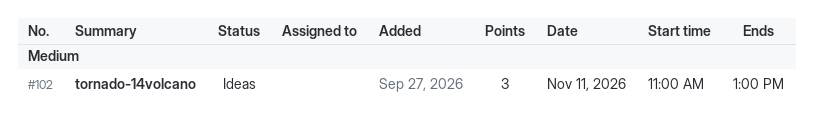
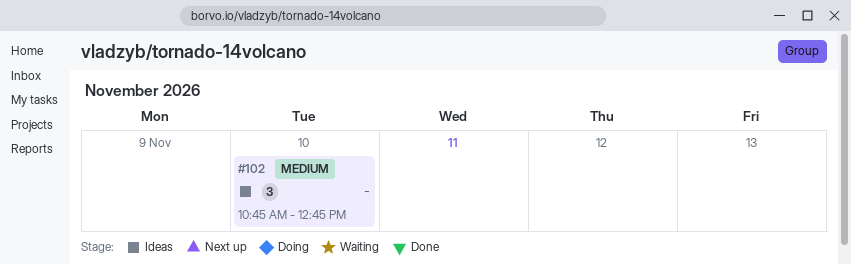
#102, day: Nov 11 -> Nov 10
#102, begins: 11:00 -> 10:45
#102, ends: 13:00 -> 12:45

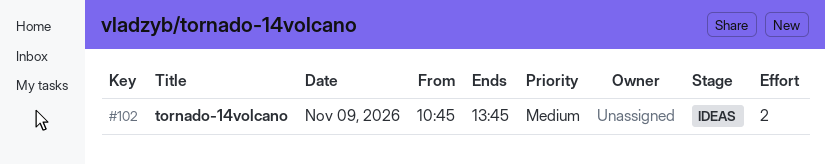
#102, estimate: 3 -> 2
#102, day: Nov 10 -> Nov 9
#102, ends: 12:45 -> 13:45

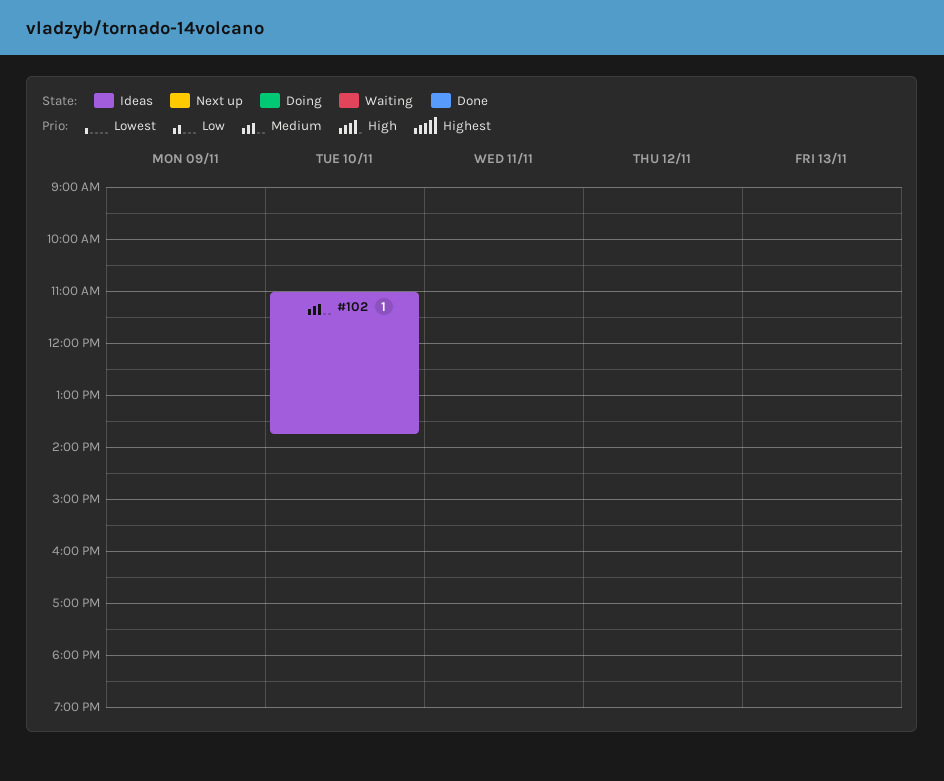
#102, estimate: 2 -> 1
#102, day: Nov 9 -> Nov 10
#102, begins: 10:45 -> 11:00

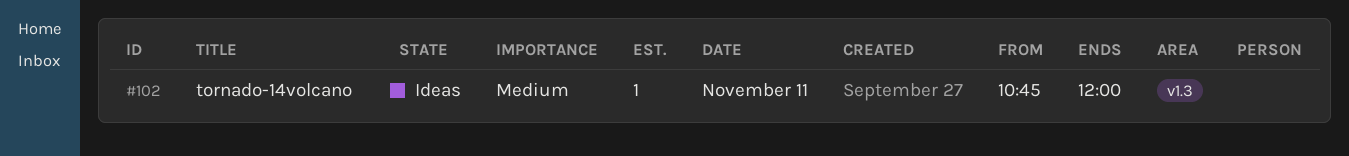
#102, day: Nov 10 -> Nov 11
#102, begins: 11:00 -> 10:45
#102, ends: 13:45 -> 12:00

